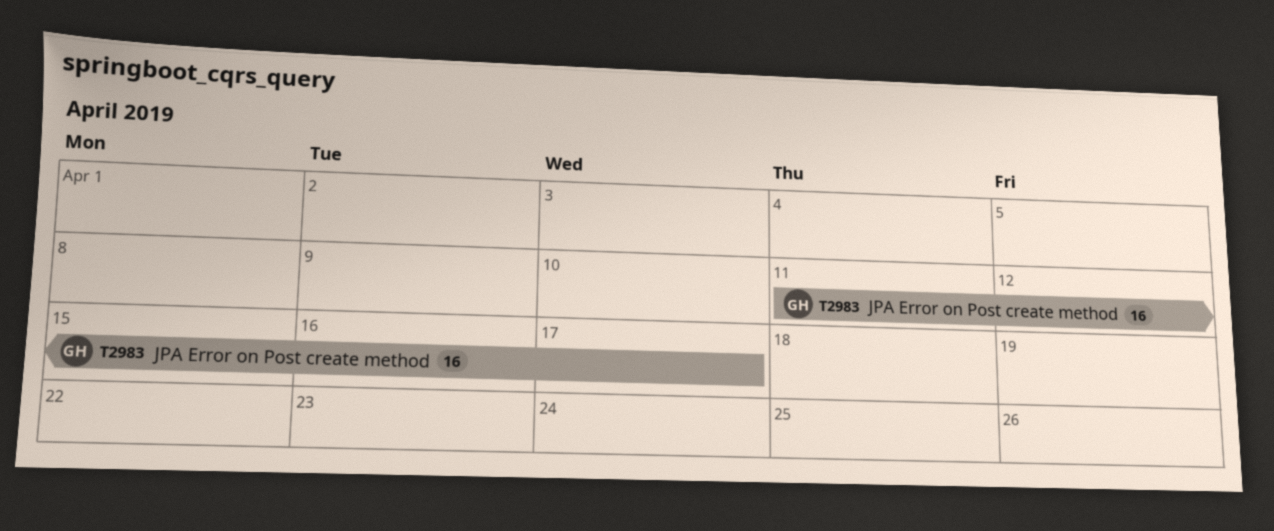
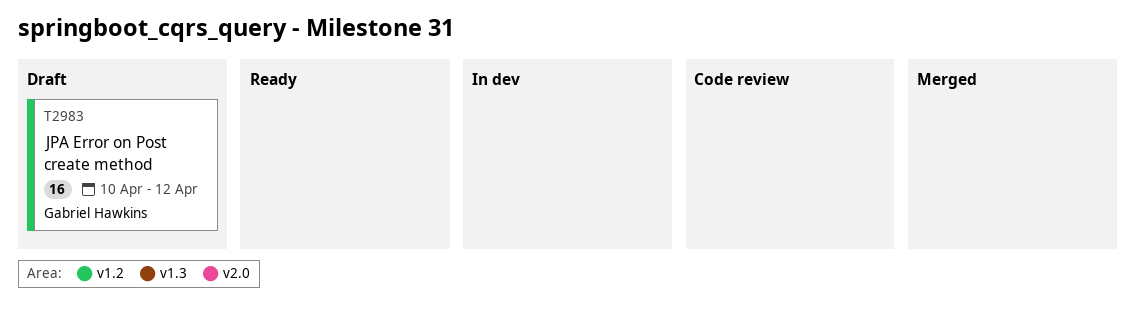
T2983, start: Apr 11 -> Apr 10
T2983, due: Apr 17 -> Apr 12

